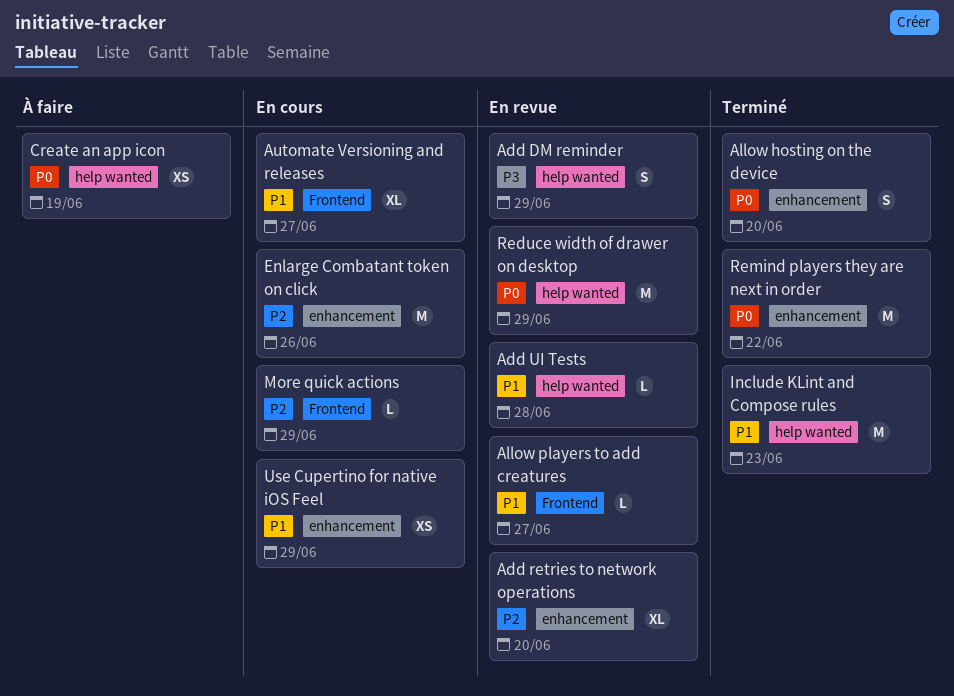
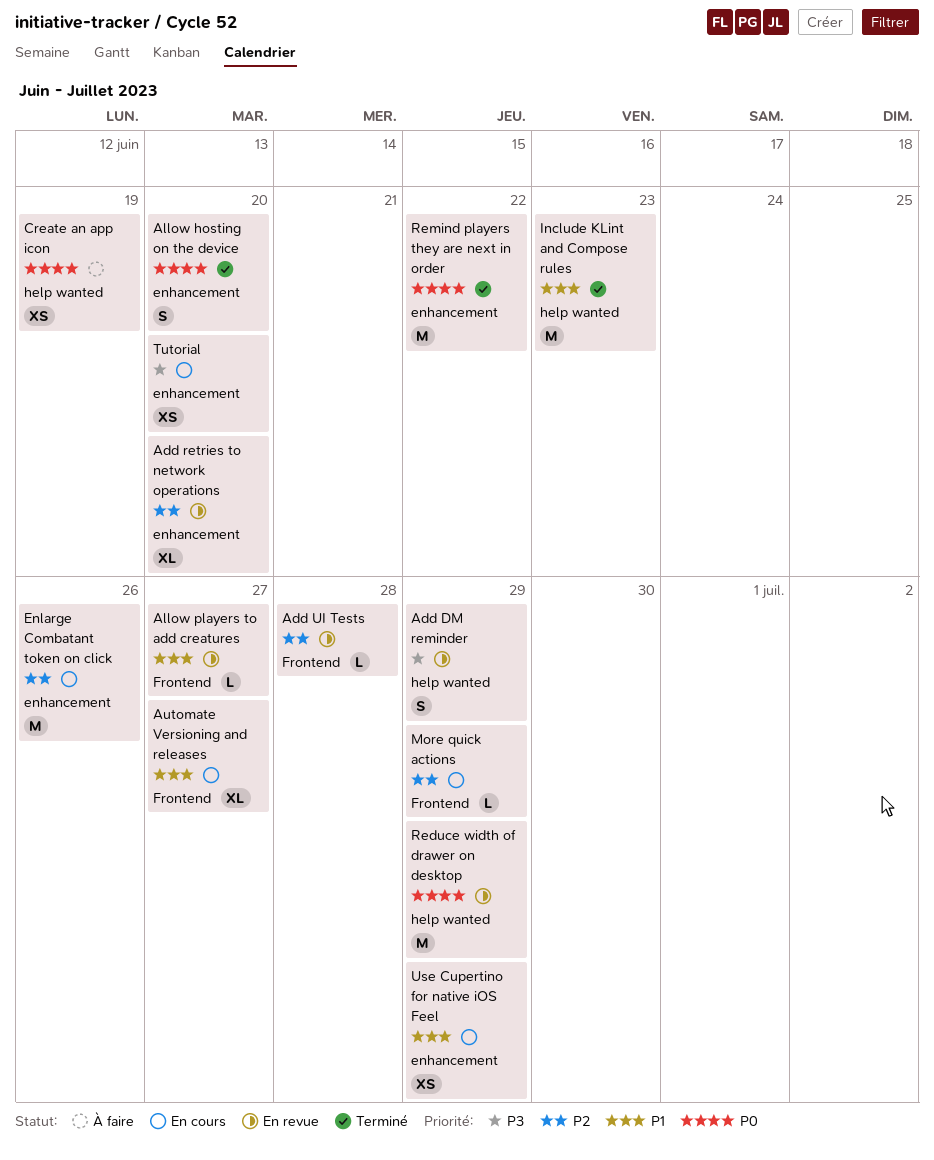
Add UI Tests, priority: P1 -> P2
Add UI Tests, label: help wanted -> Frontend
Tutorial: none -> present

